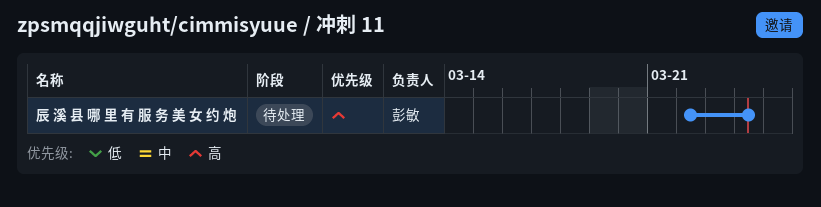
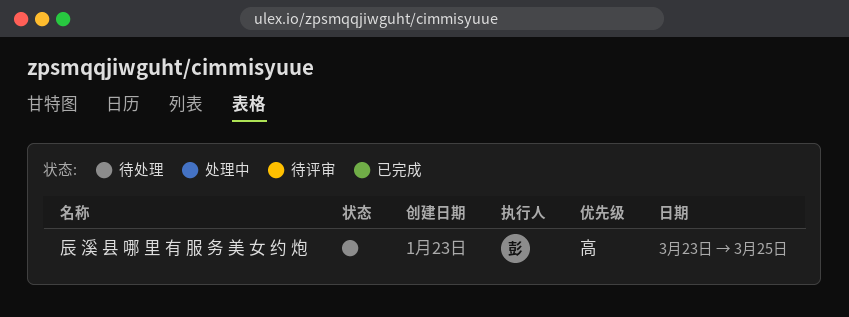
辰 溪 县 哪 里 有 服 务 美 女 约 炮, start: Mar 22 -> Mar 23
辰 溪 县 哪 里 有 服 务 美 女 约 炮, due: Mar 24 -> Mar 25

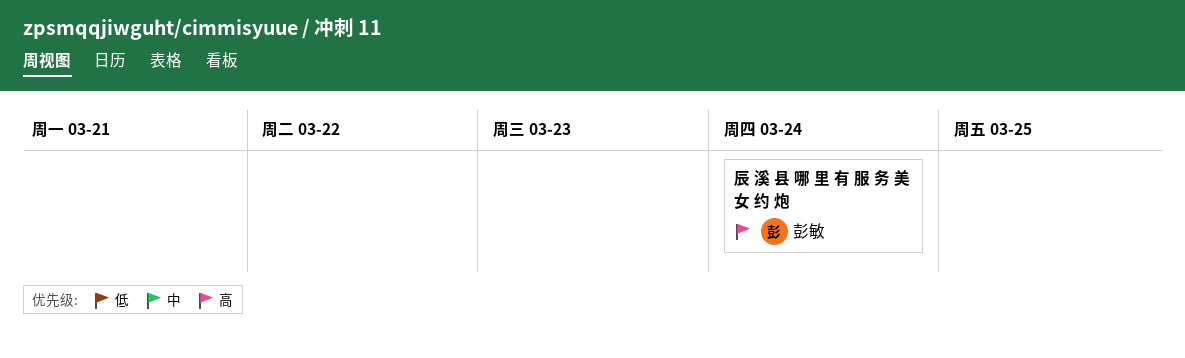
辰 溪 县 哪 里 有 服 务 美 女 约 炮, due: Mar 25 -> Mar 24

